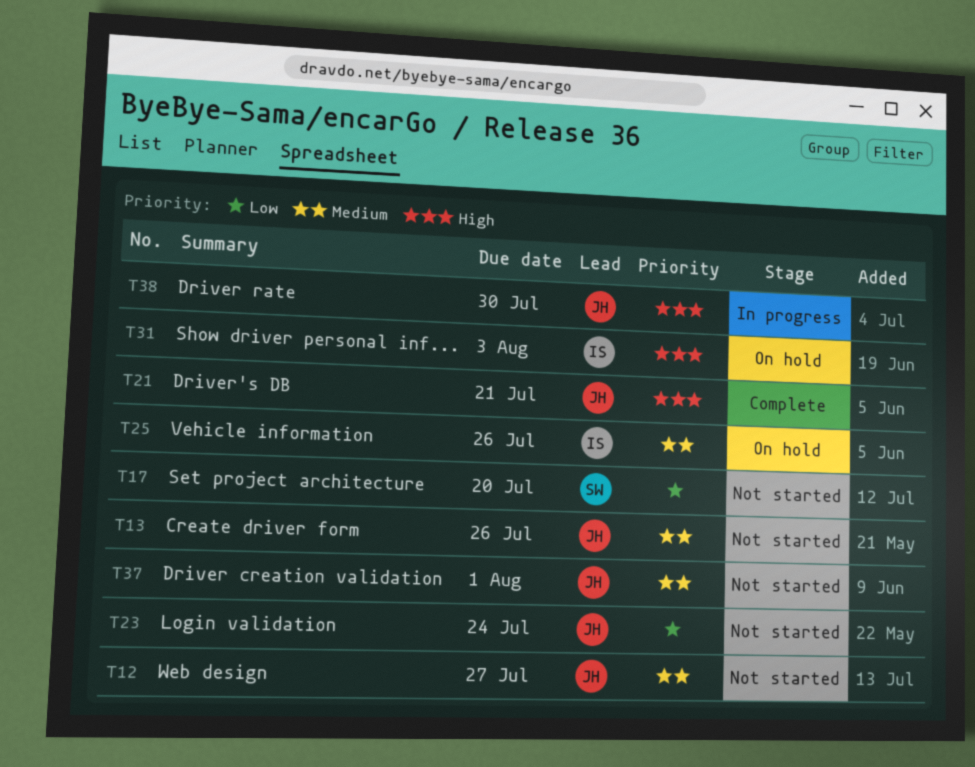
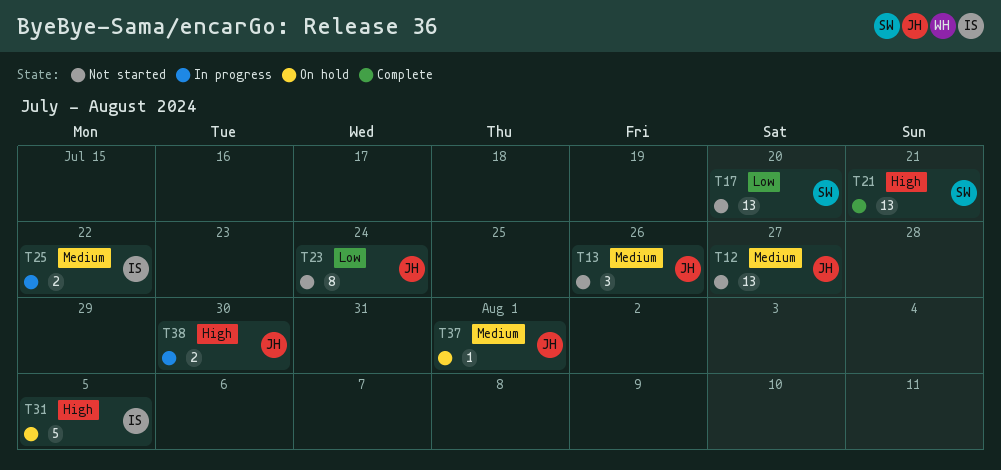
T21, owner: JH -> SW
T25, status: On hold -> In progress
T25, due: Jul 26 -> Jul 22
T31, due: Aug 3 -> Aug 5
T37, status: Not started -> On hold

